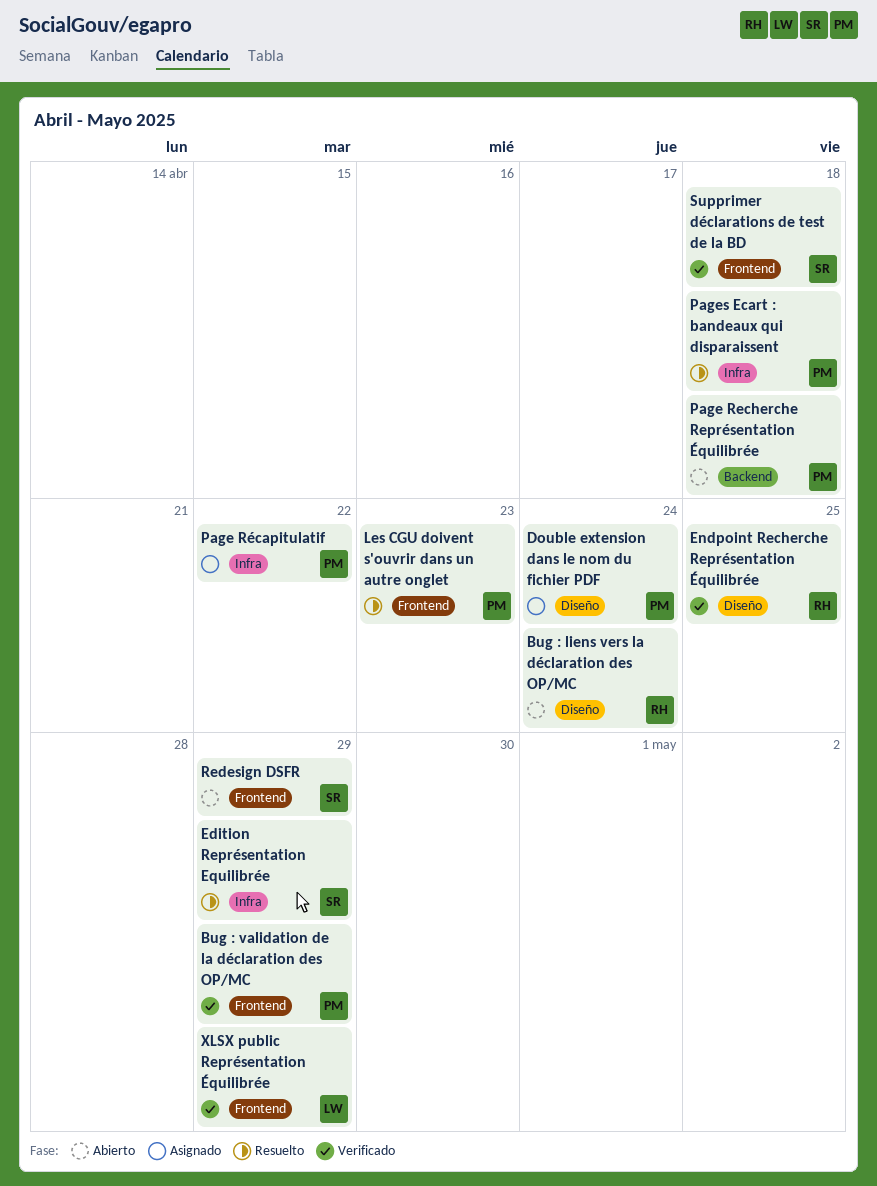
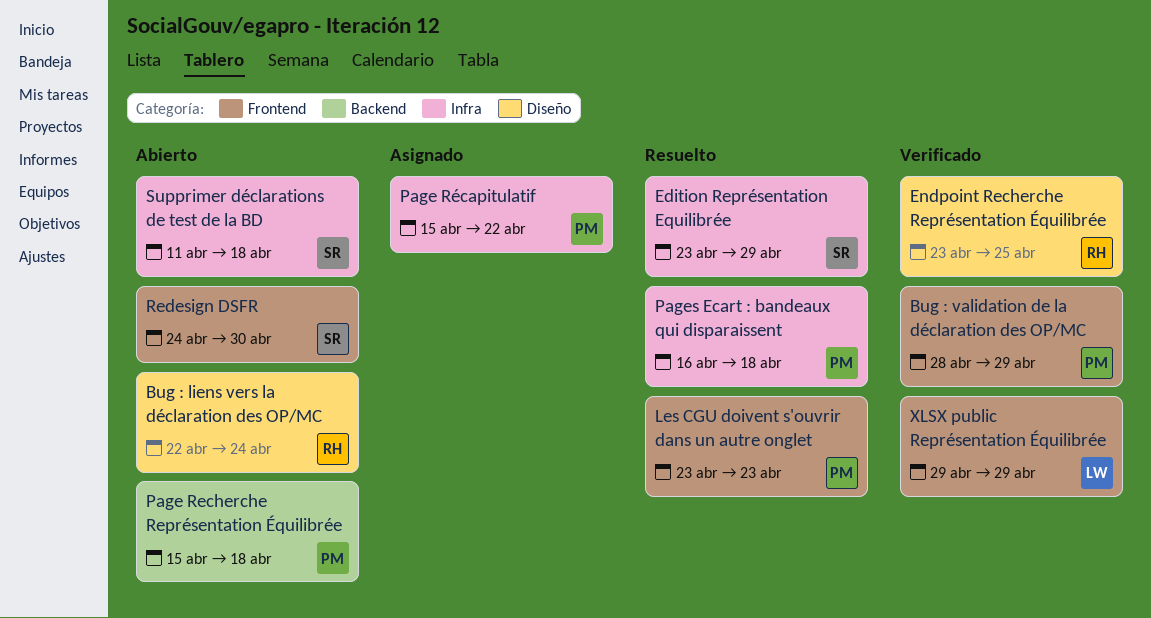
Double extension dans le nom du fichier PDF: present -> none
Redesign DSFR, due: Apr 29 -> Apr 30
Supprimer déclarations de test de la BD, status: Verificado -> Abierto
Supprimer déclarations de test de la BD, label: Frontend -> Infra

